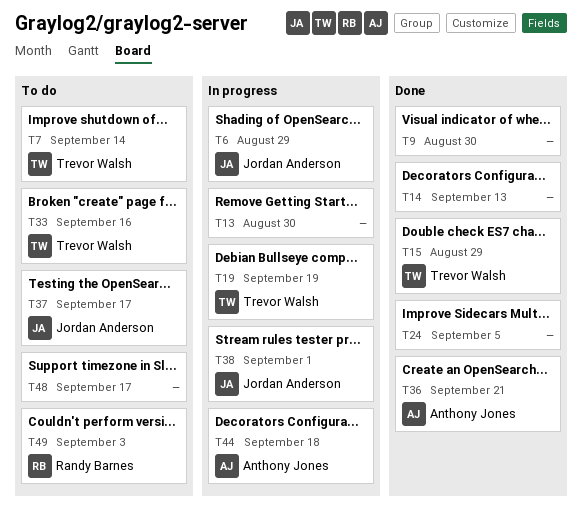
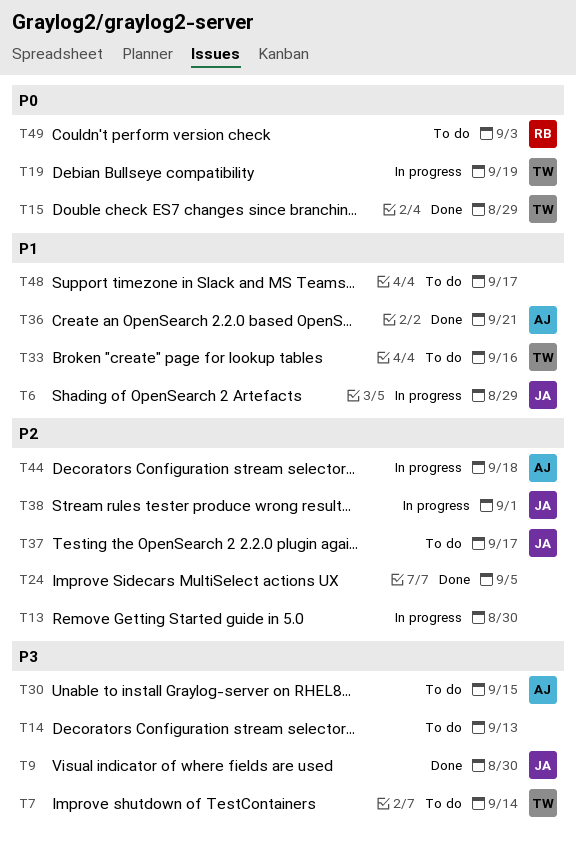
T9, owner: none -> Jordan Anderson
T14, status: Done -> To do
T30: none -> present

